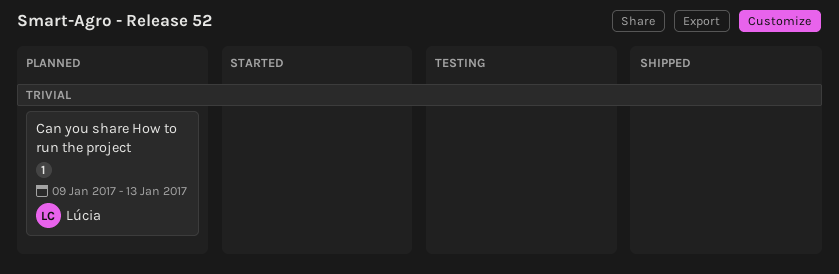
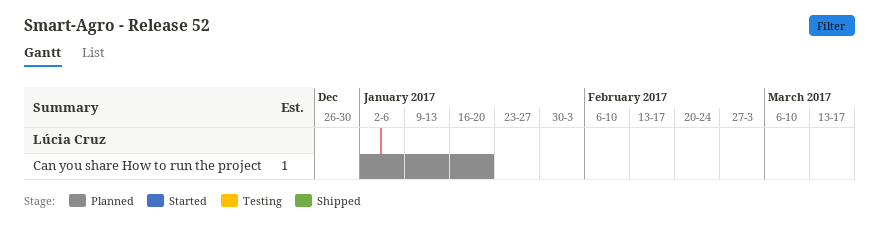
Can you share How to run the project, start: Jan 9 -> Jan 2
Can you share How to run the project, due: Jan 13 -> Jan 20

